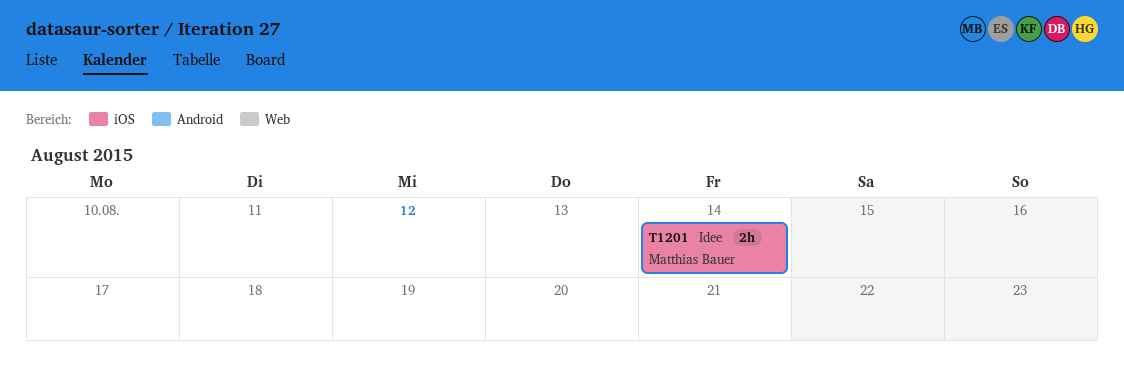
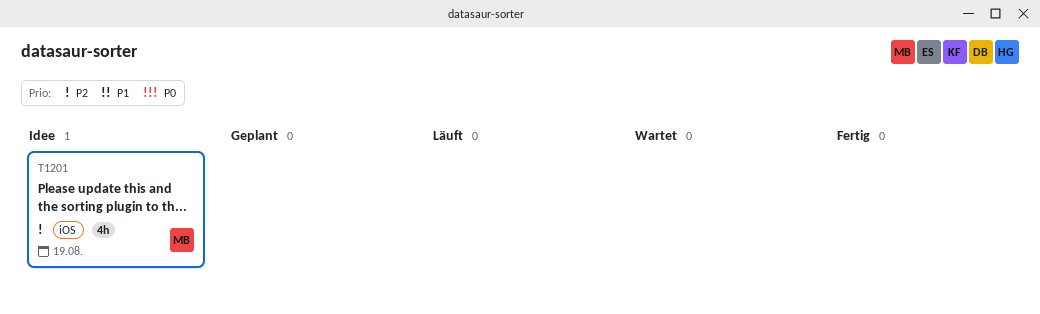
T1201, estimate: 2h -> 4h
T1201, due: Aug 14 -> Aug 19

